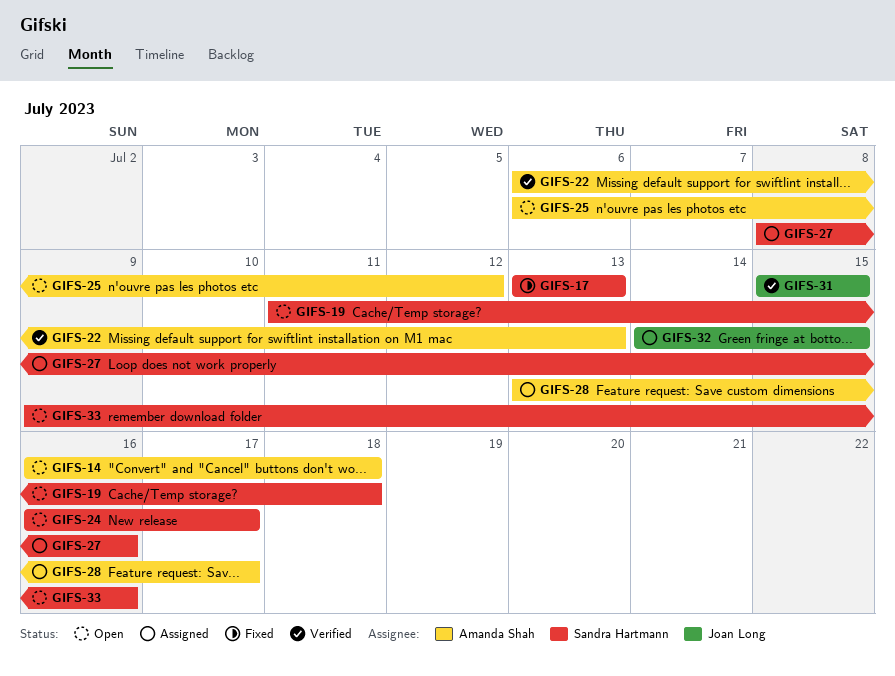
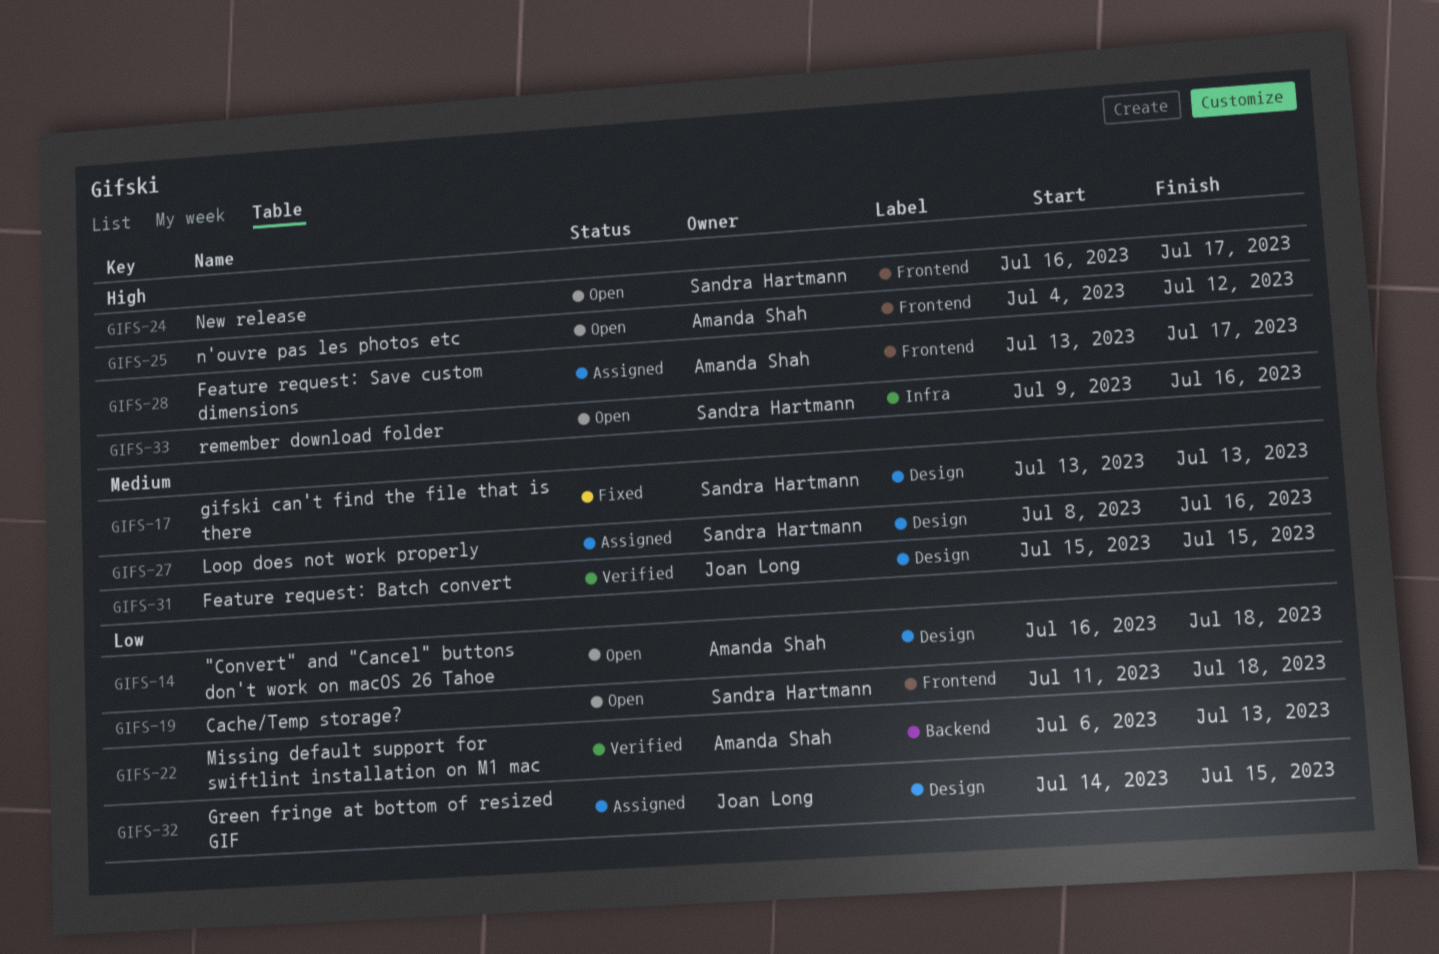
GIFS-25, start: Jul 6 -> Jul 4

